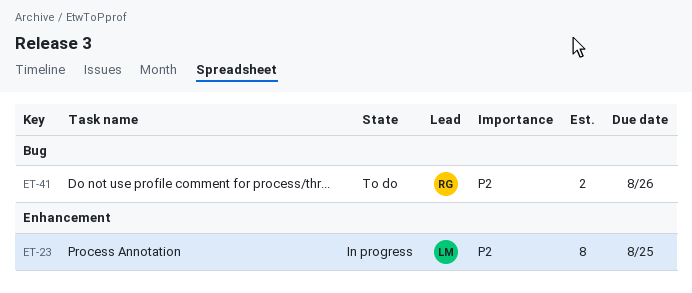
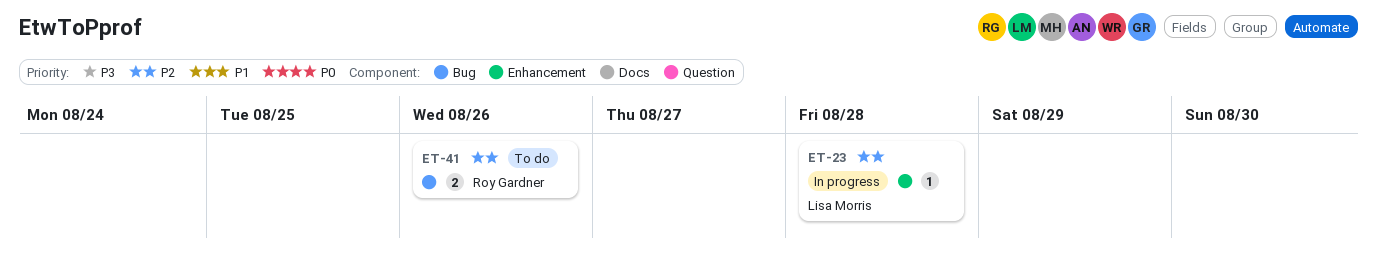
ET-23, estimate: 8 -> 1
ET-23, due: Aug 25 -> Aug 28

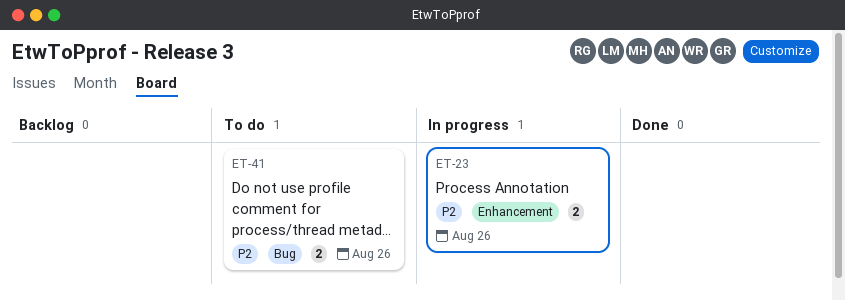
ET-23, estimate: 1 -> 2
ET-23, due: Aug 28 -> Aug 26

